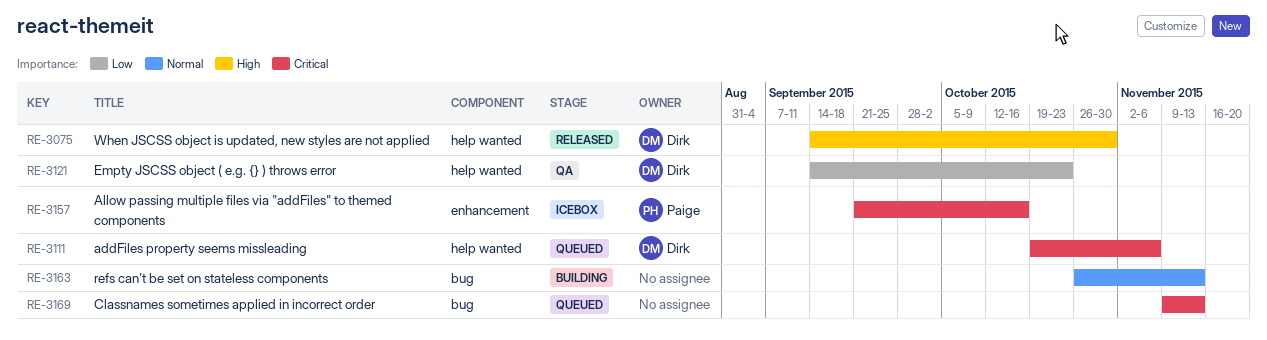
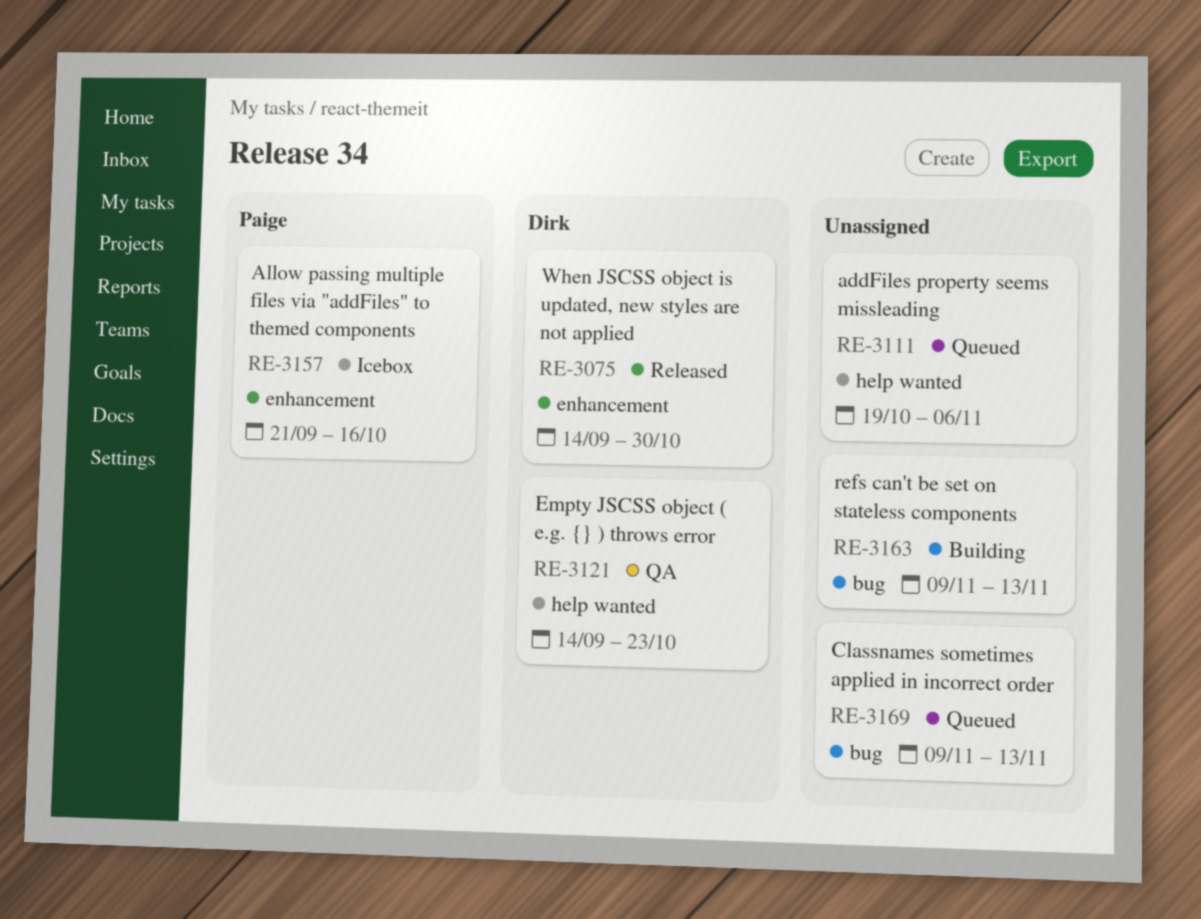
RE-3075, label: help wanted -> enhancement
RE-3111, owner: Dirk -> none
RE-3163, start: Oct 26 -> Nov 9

